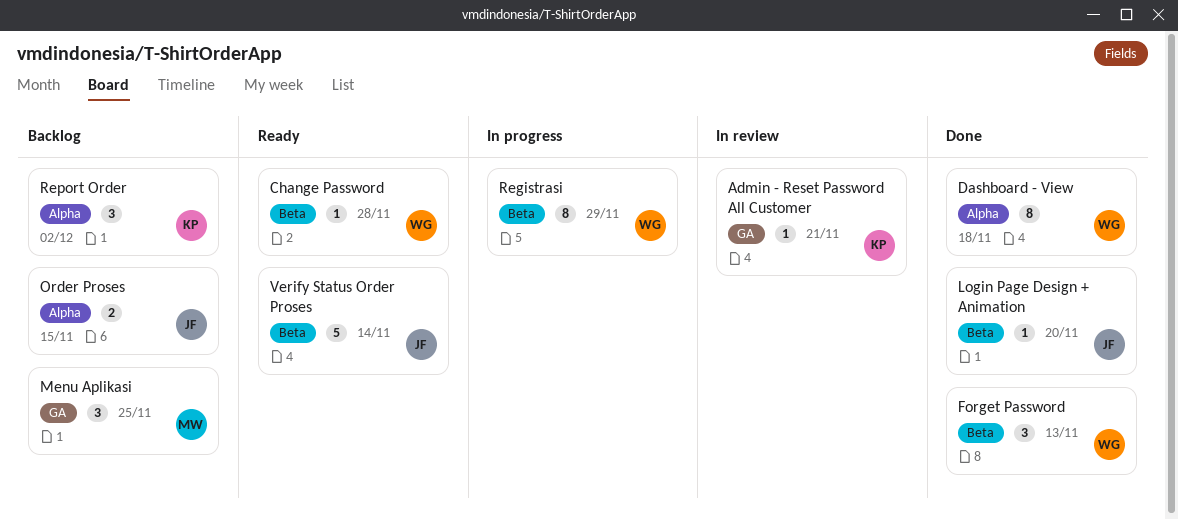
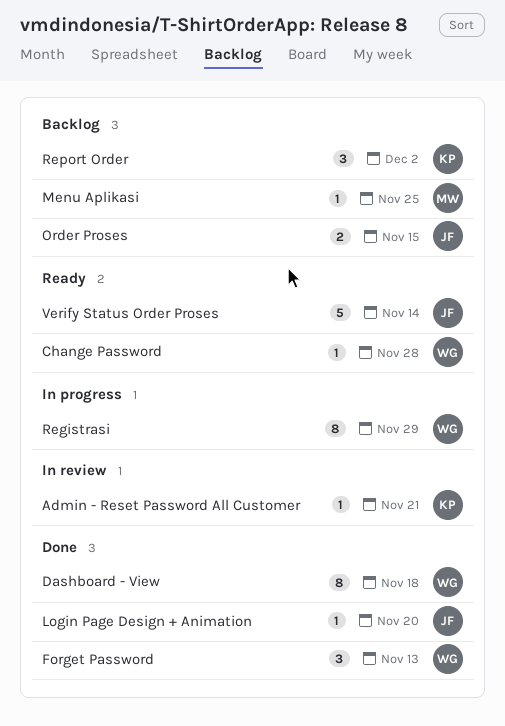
Menu Aplikasi, estimate: 3 -> 1

